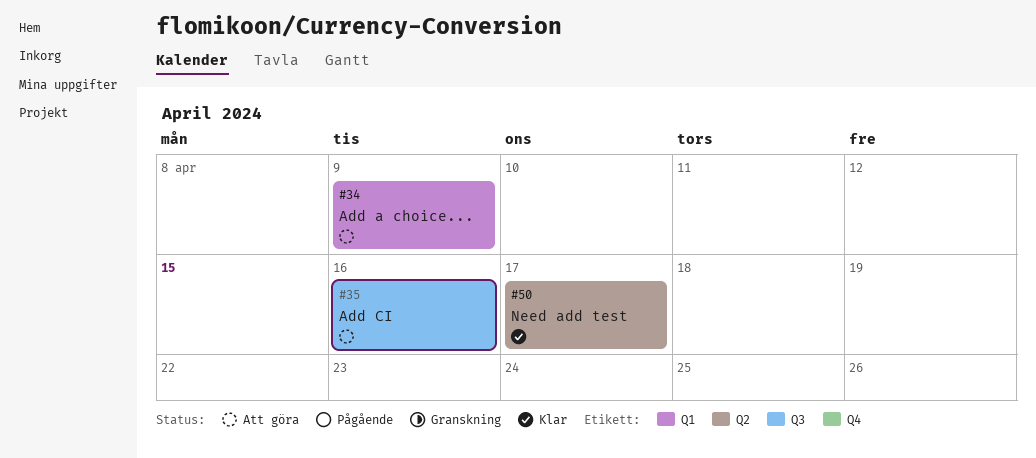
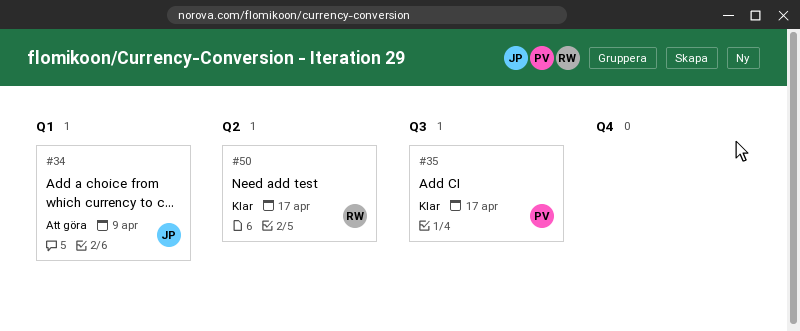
#35, status: Att göra -> Klar
#35, due: Apr 16 -> Apr 17

